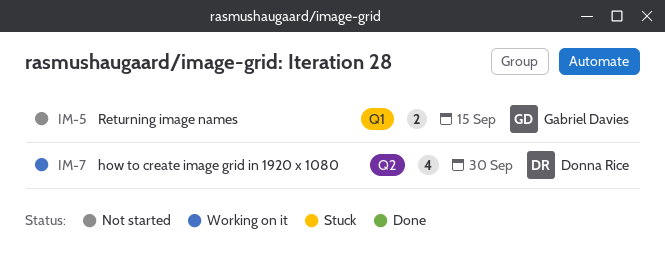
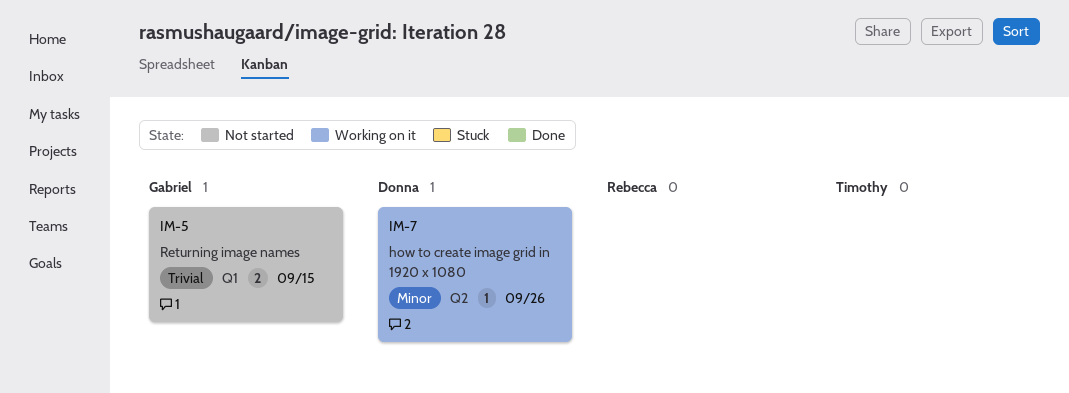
IM-7, estimate: 4 -> 1
IM-7, due: Sep 30 -> Sep 26

